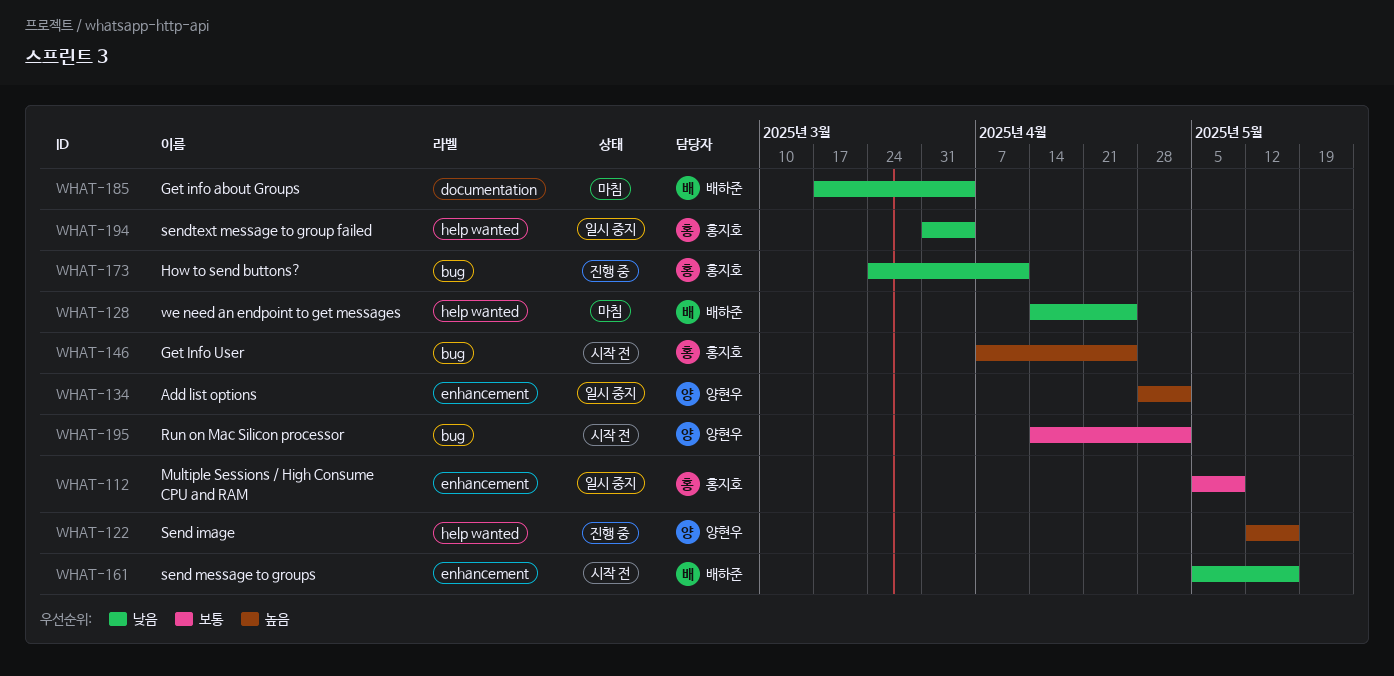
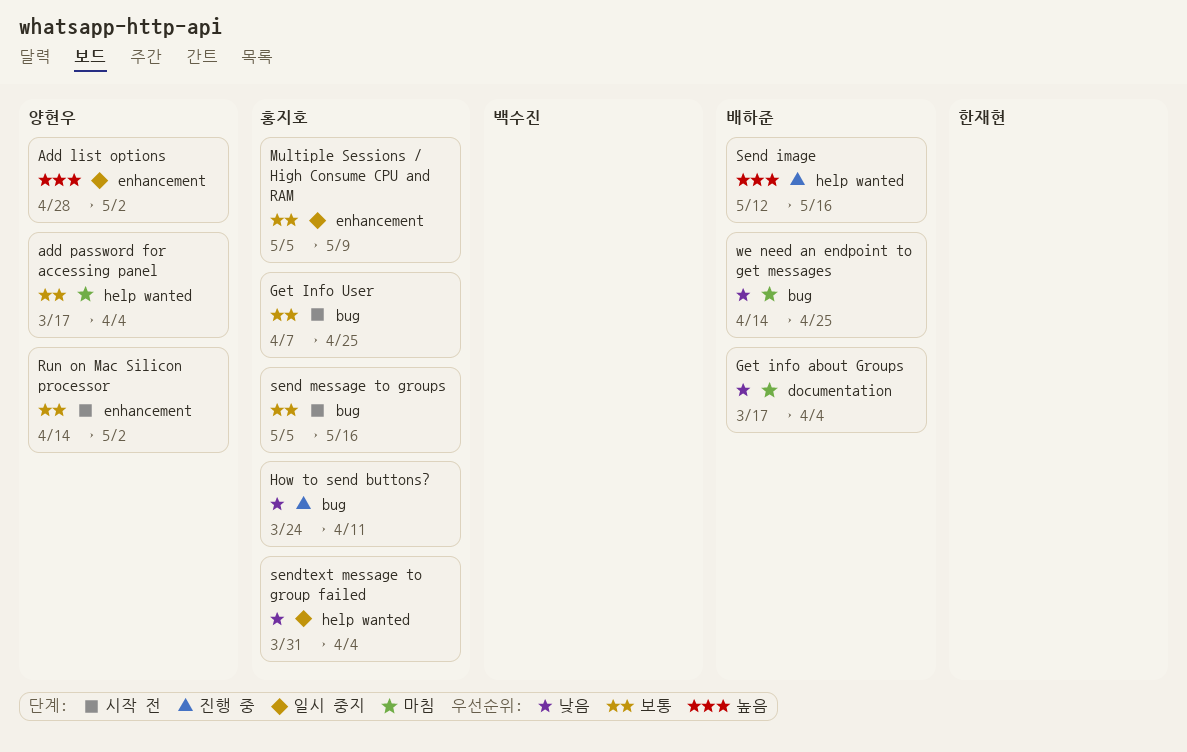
add password for accessing panel: none -> present
Get Info User, priority: 높음 -> 보통
Run on Mac Silicon processor, label: bug -> enhancement
Send image, owner: 양현우 -> 배하준
send message to groups, owner: 배하준 -> 홍지호
send message to groups, priority: 낮음 -> 보통
send message to groups, label: enhancement -> bug
we need an endpoint to get messages, label: help wanted -> bug

